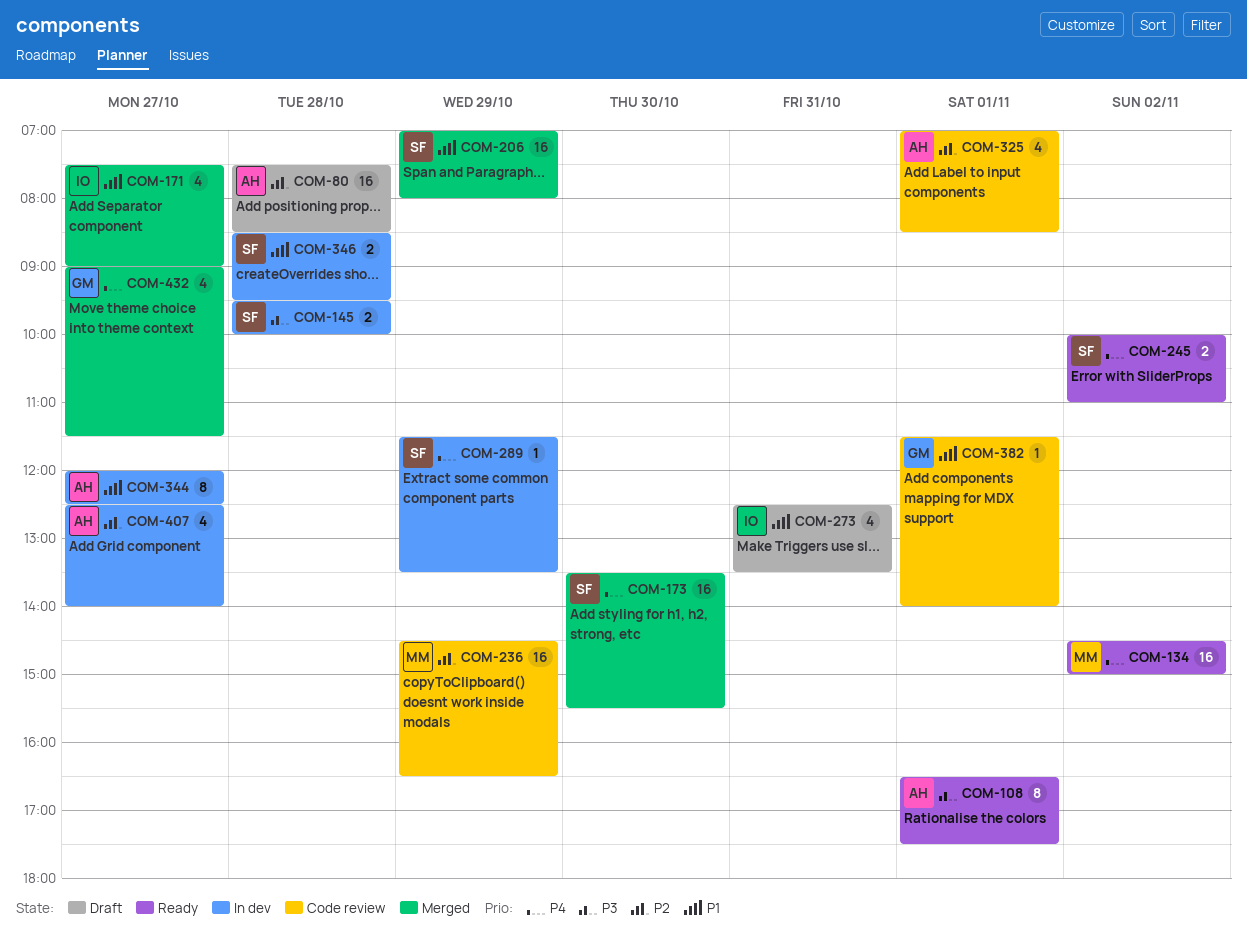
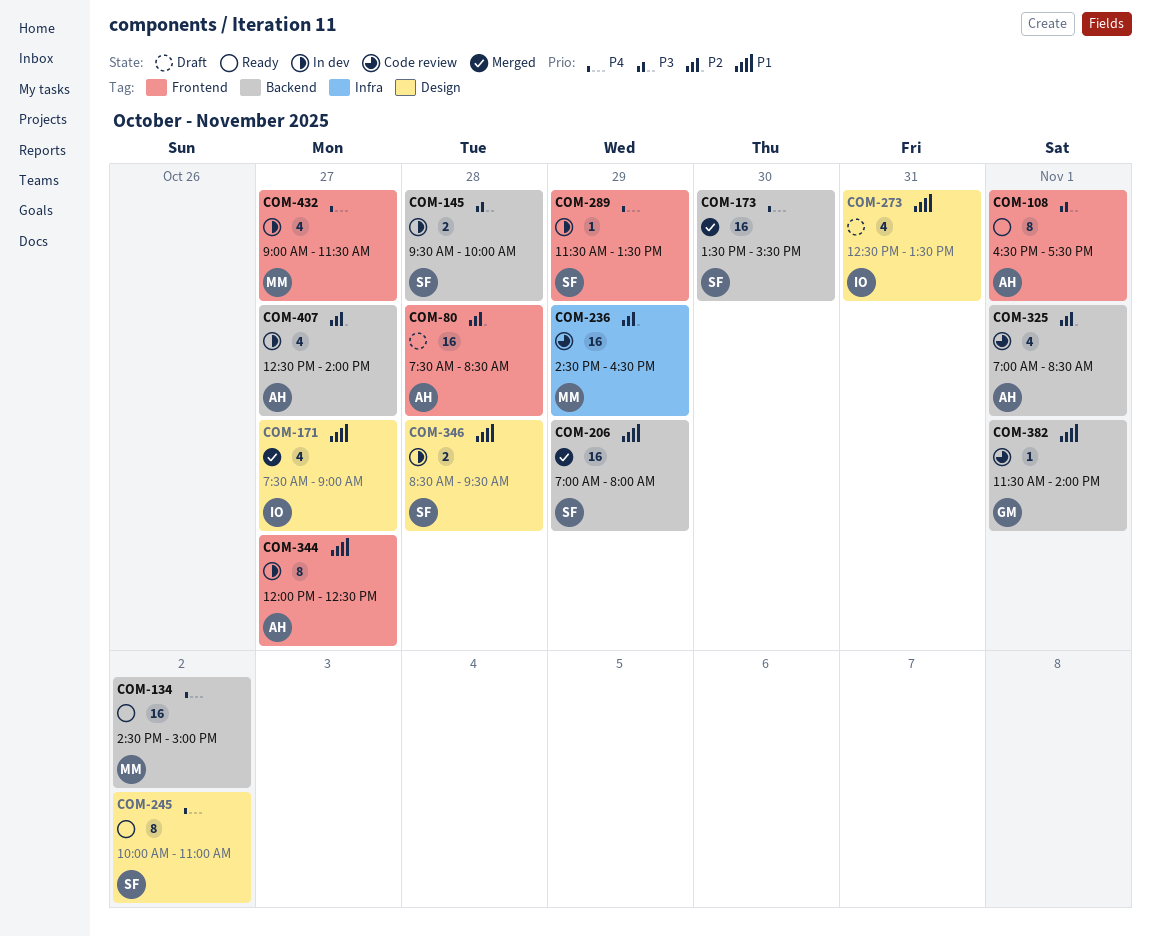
COM-245, estimate: 2 -> 8
COM-432, status: Merged -> In dev
COM-432, owner: GM -> MM

